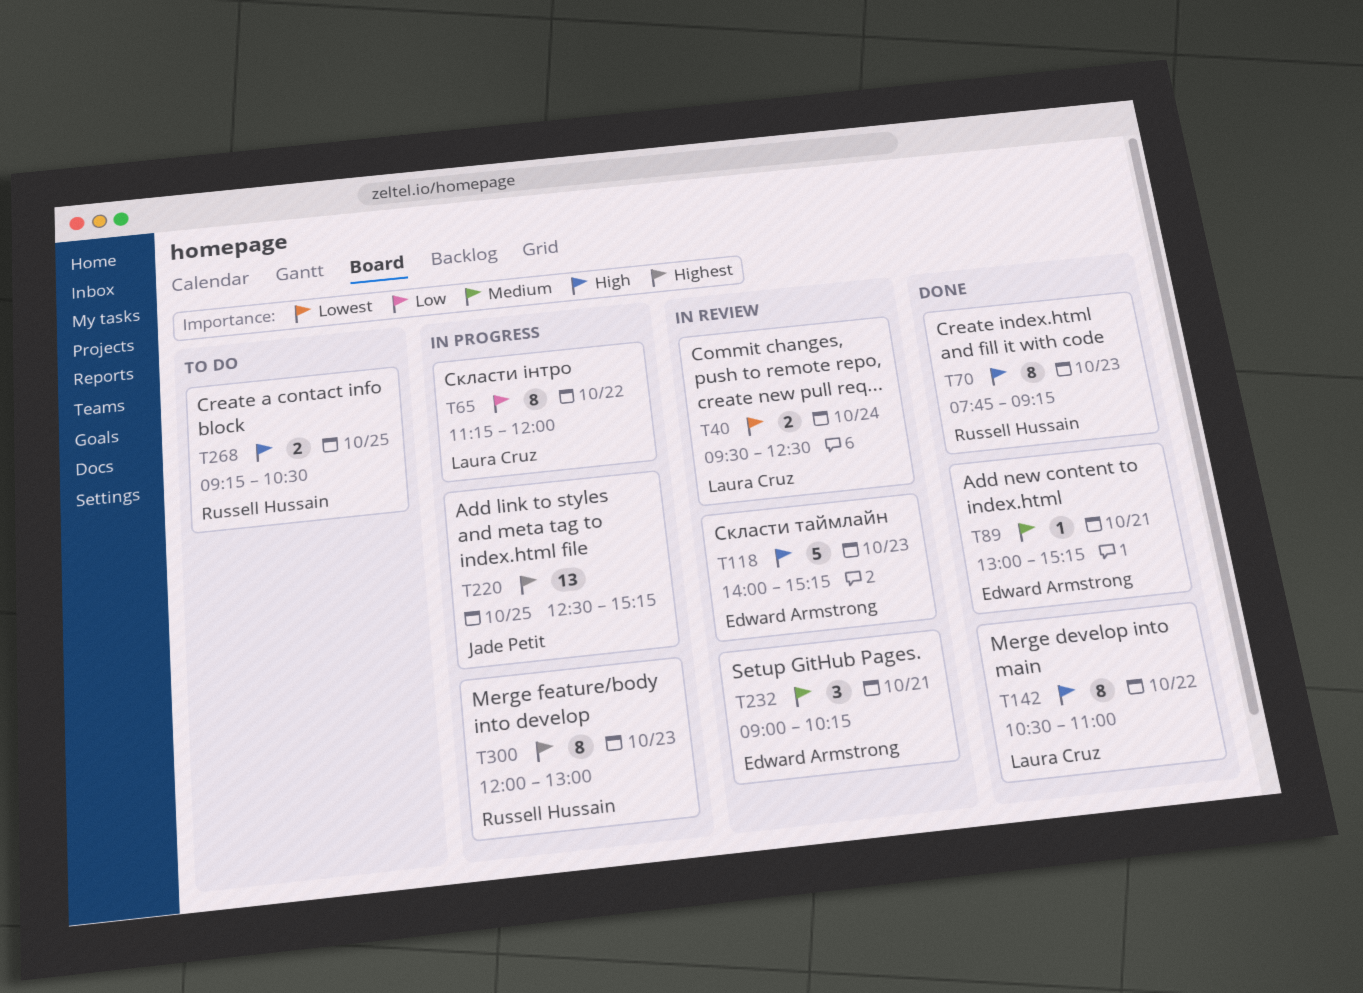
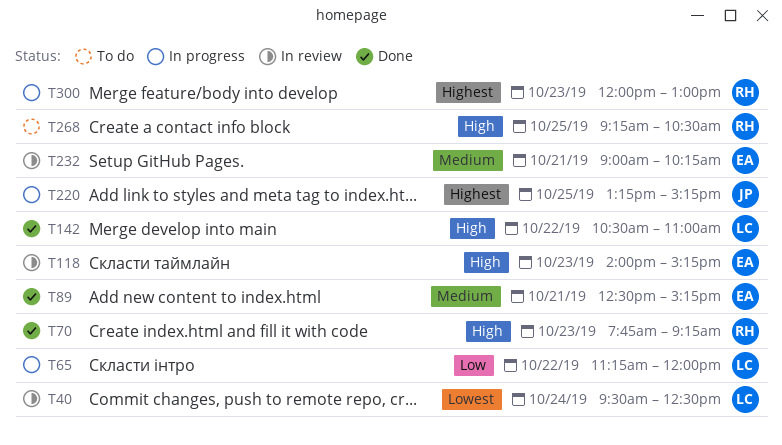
T89, begins: 13:00 -> 12:30
T220, begins: 12:30 -> 13:15

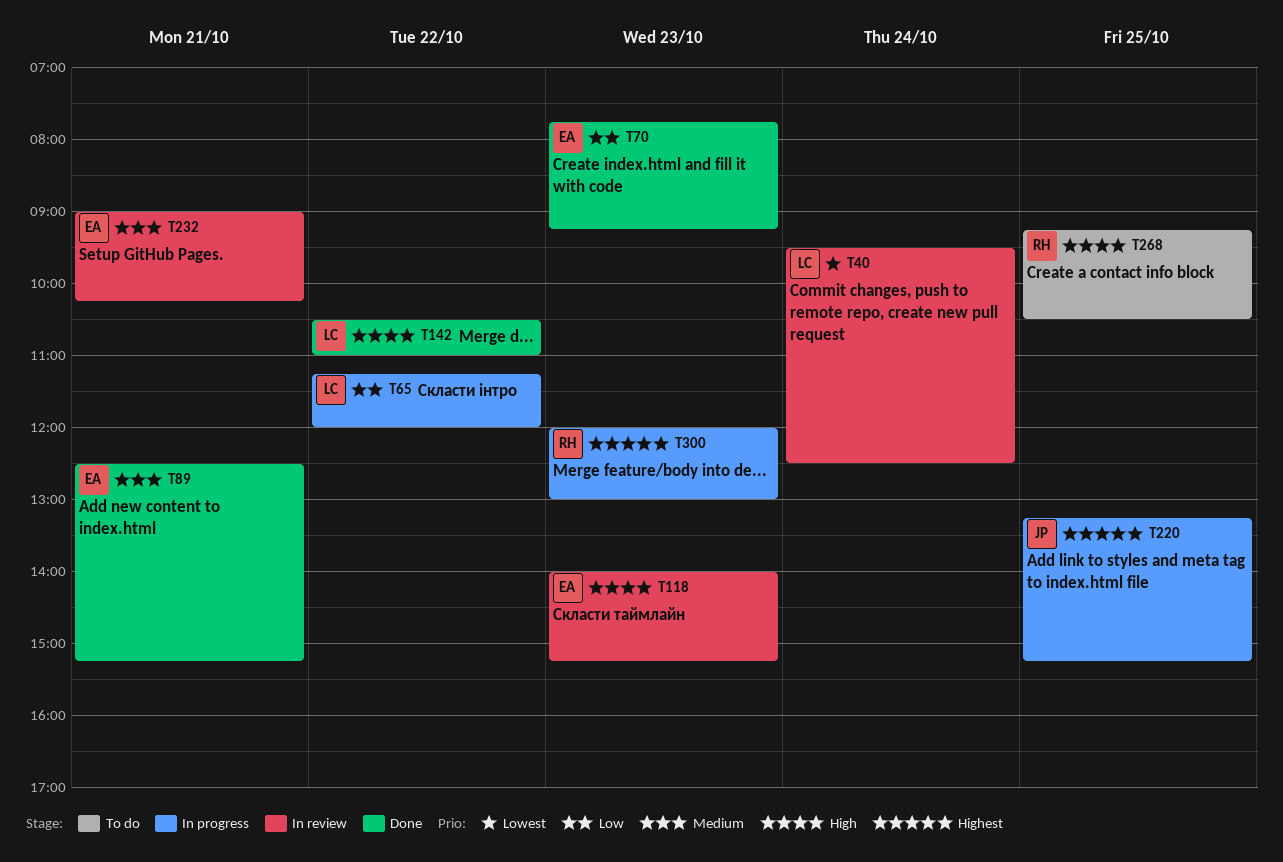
T70, owner: RH -> EA
T70, priority: High -> Low

